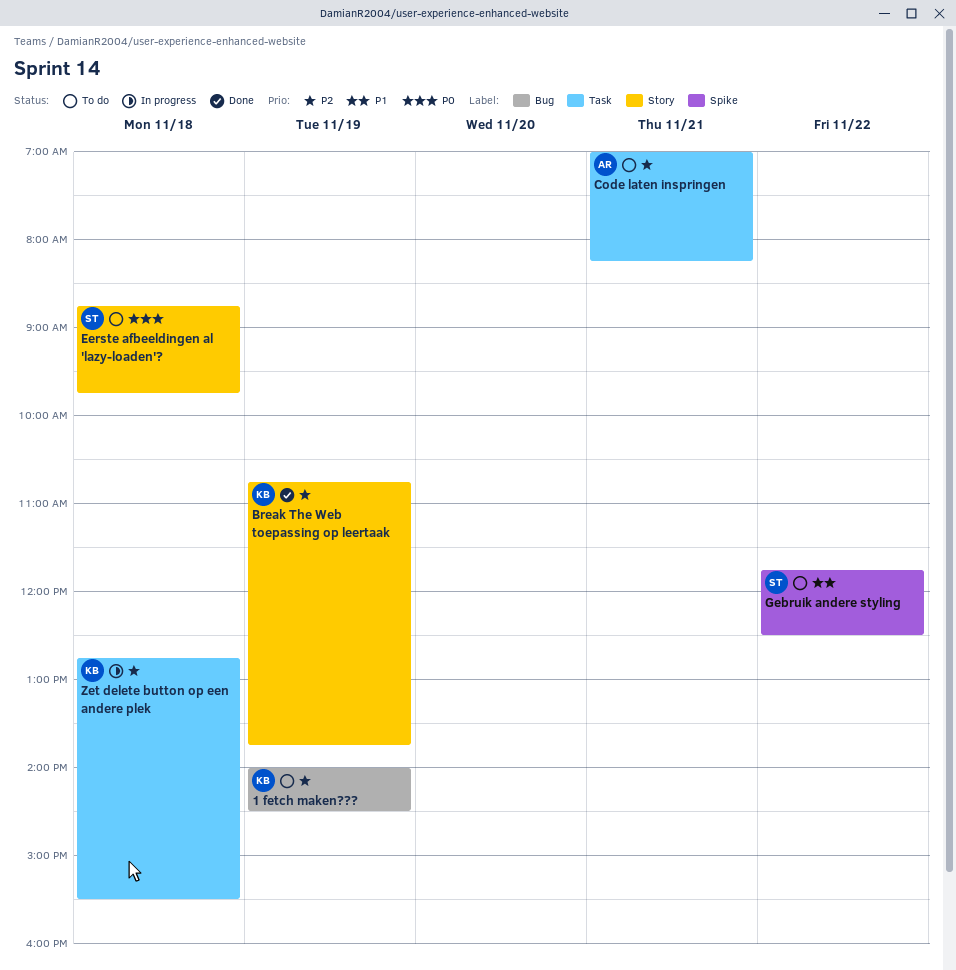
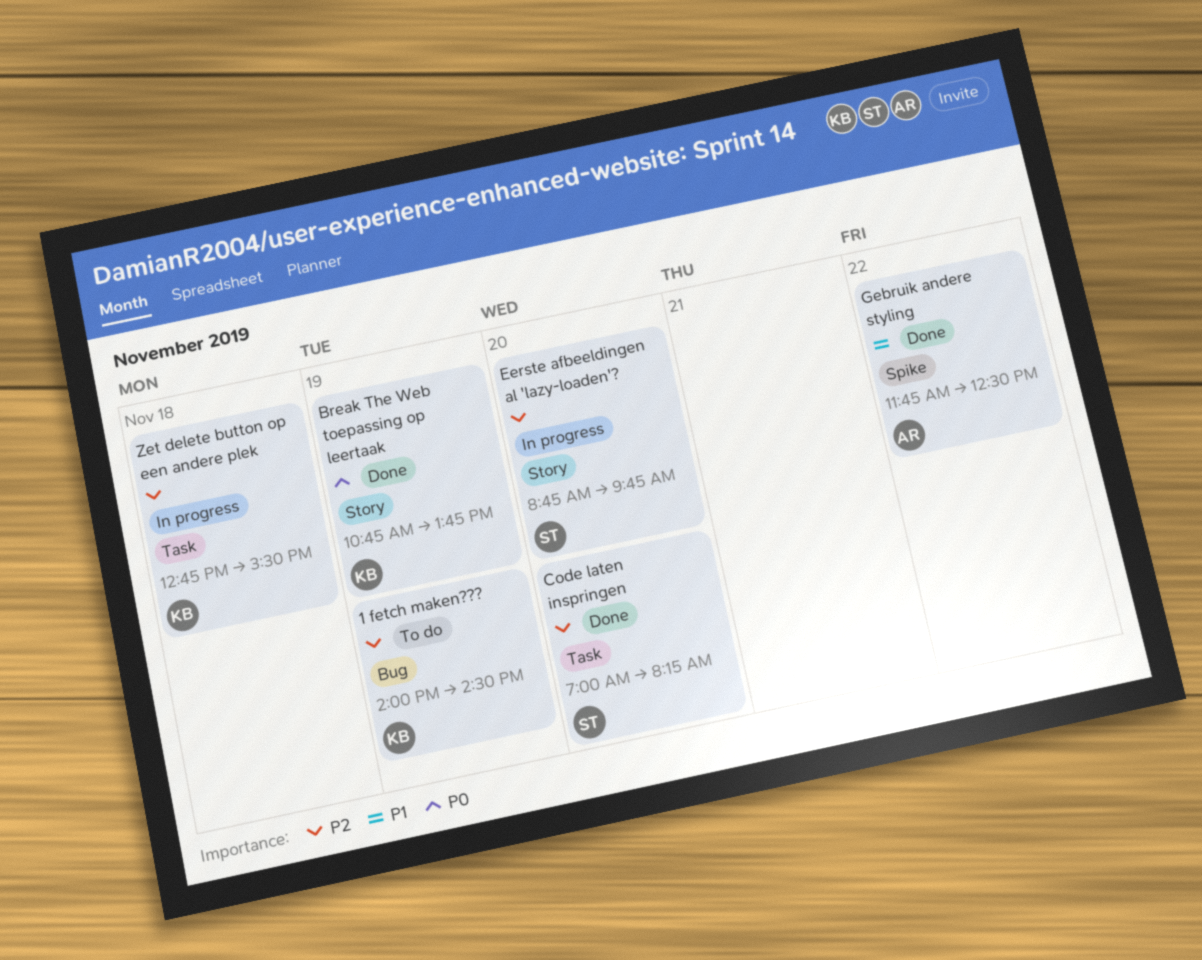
Break The Web toepassing op leertaak, priority: P2 -> P0
Code laten inspringen, status: To do -> Done
Code laten inspringen, owner: AR -> ST
Code laten inspringen, day: Nov 21 -> Nov 20
Eerste afbeeldingen al 'lazy-loaden'?, status: To do -> In progress
Eerste afbeeldingen al 'lazy-loaden'?, priority: P0 -> P2
Eerste afbeeldingen al 'lazy-loaden'?, day: Nov 18 -> Nov 20
Gebruik andere styling, status: To do -> Done
Gebruik andere styling, owner: ST -> AR

